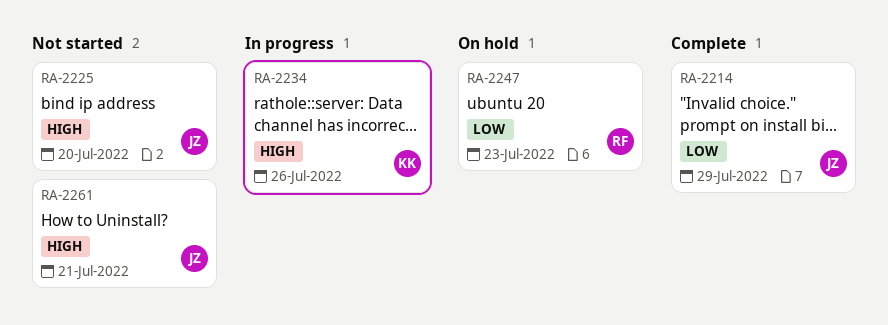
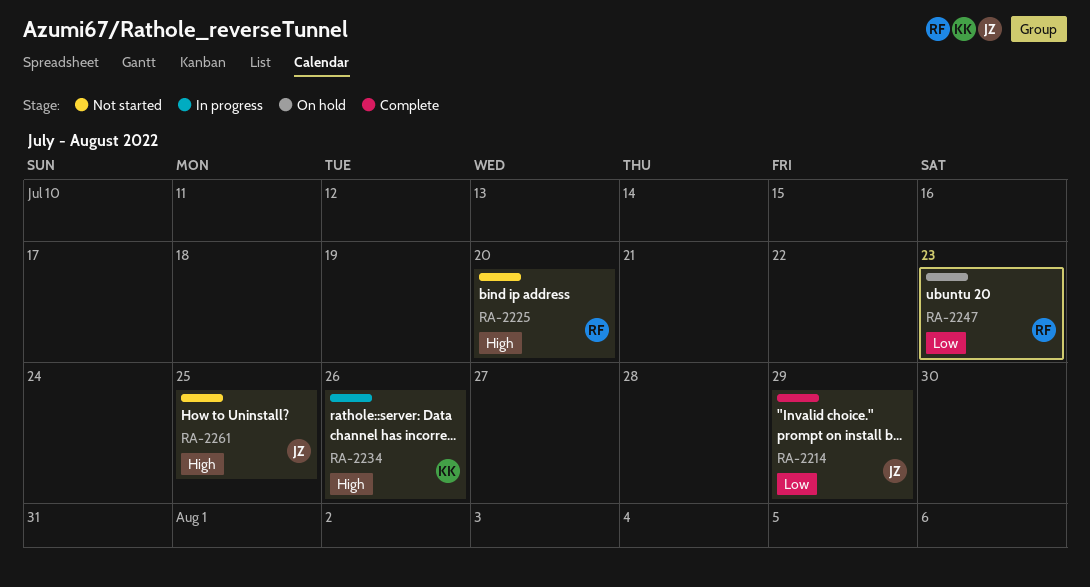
RA-2225, owner: JZ -> RF
RA-2261, due: Jul 21 -> Jul 25

